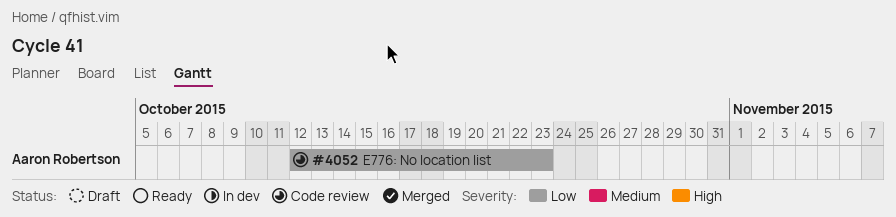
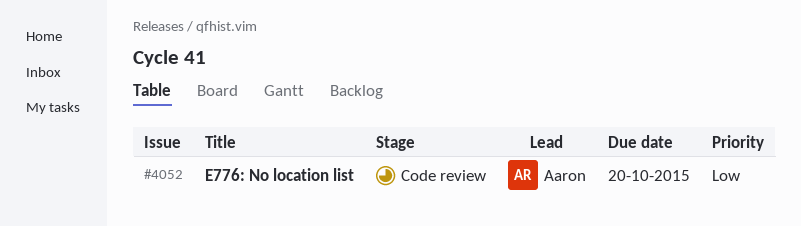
#4052, due: Oct 23 -> Oct 20

